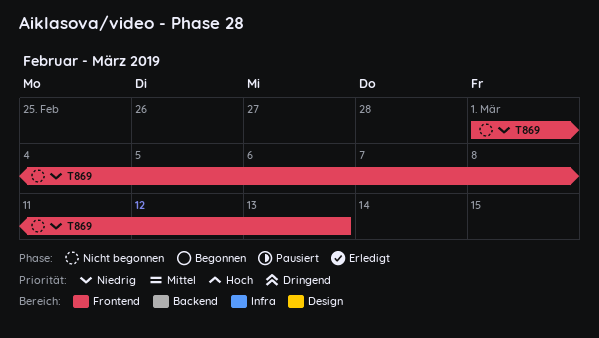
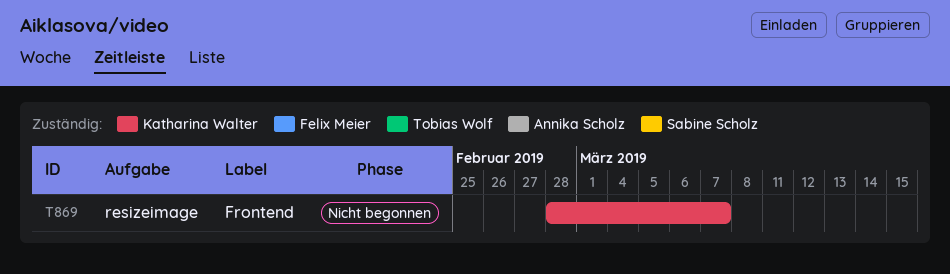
T869, start: Mar 1 -> Feb 28
T869, due: Mar 13 -> Mar 7

